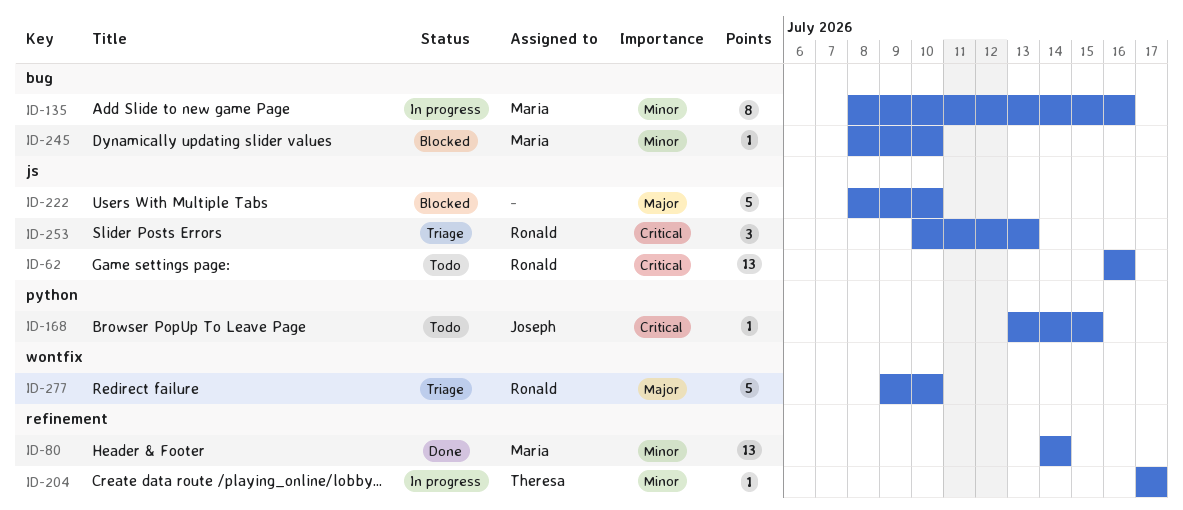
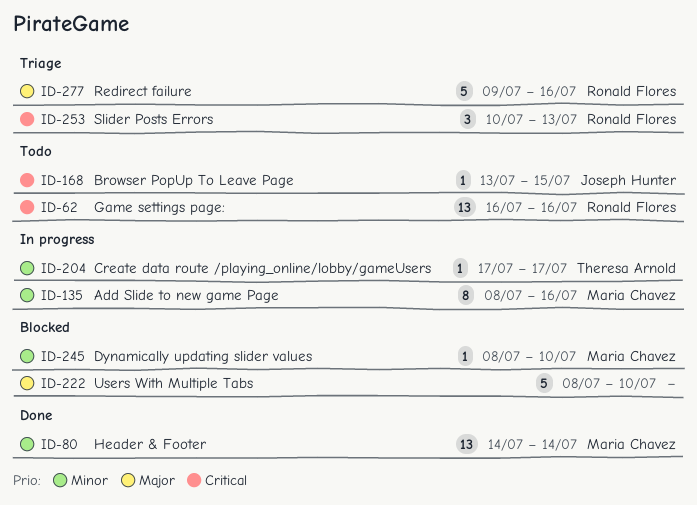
ID-277, due: Jul 10 -> Jul 16

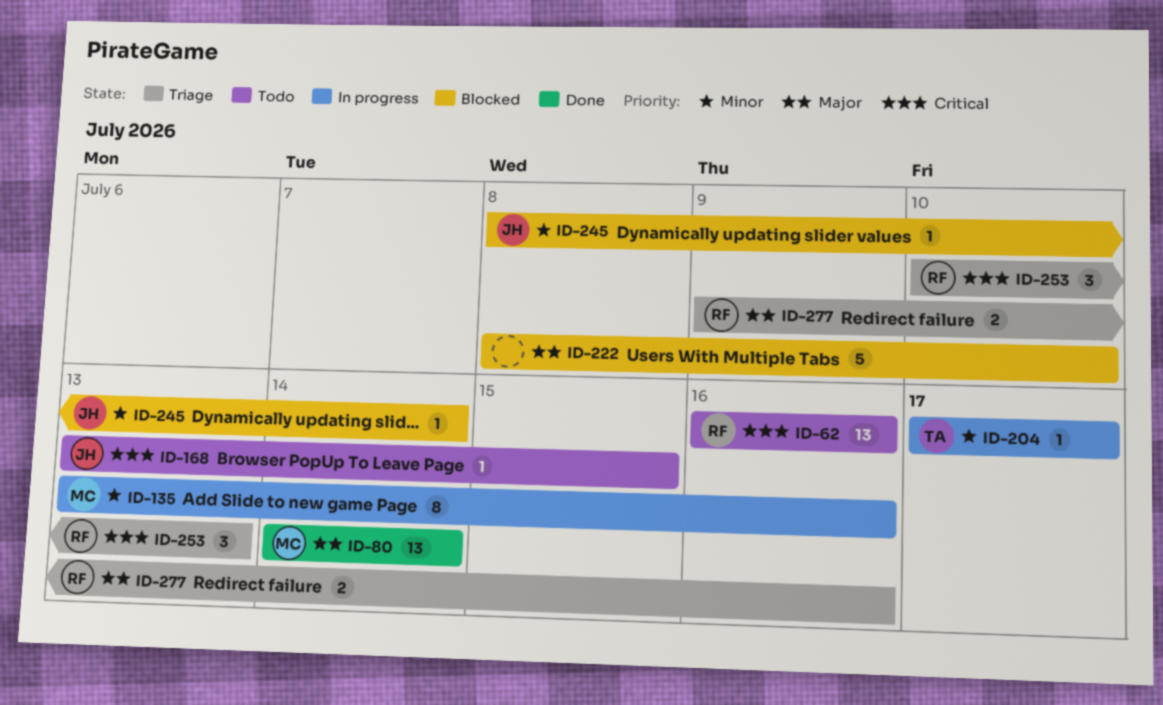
ID-80, priority: Minor -> Major
ID-135, start: Jul 8 -> Jul 13
ID-245, owner: Maria Chavez -> Joseph Hunter
ID-245, due: Jul 10 -> Jul 14
ID-277, estimate: 5 -> 2

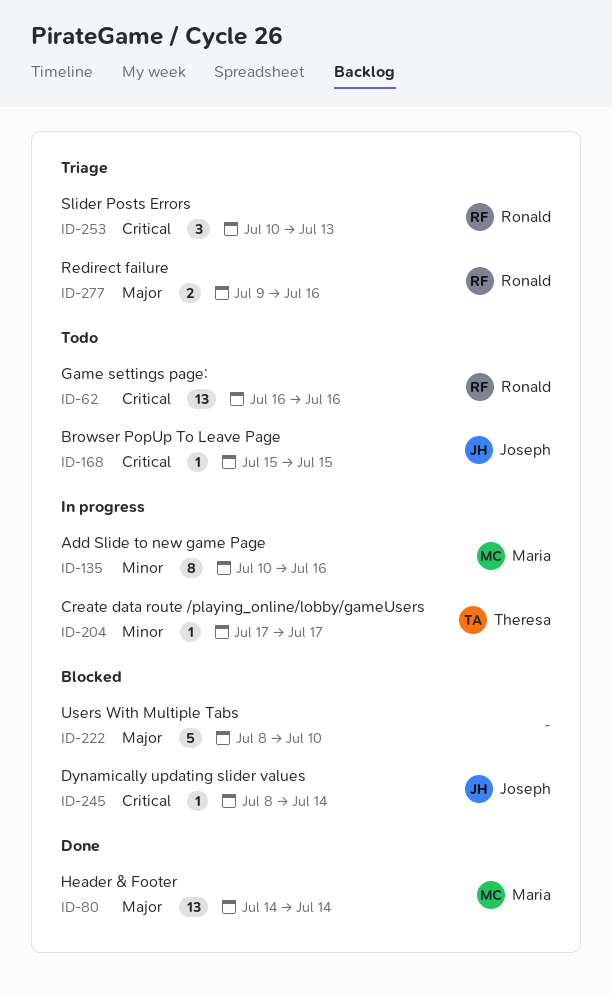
ID-135, start: Jul 13 -> Jul 10
ID-168, start: Jul 13 -> Jul 15
ID-245, priority: Minor -> Critical

